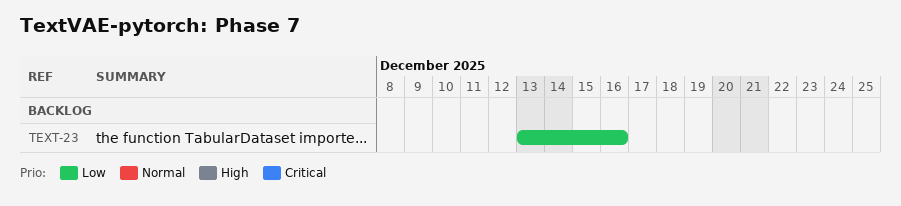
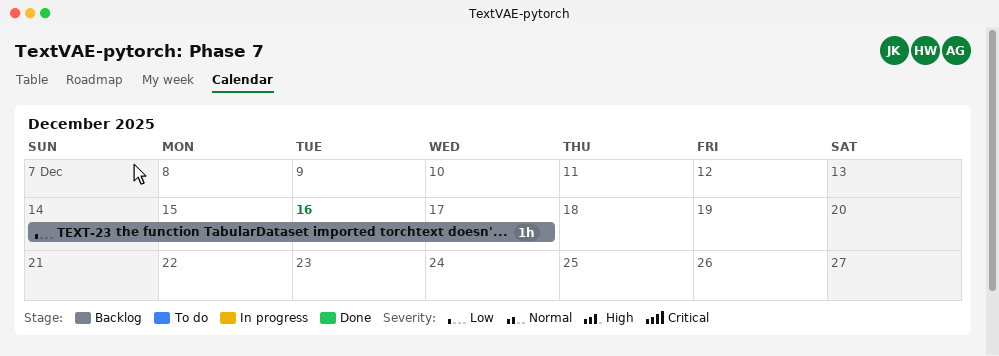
TEXT-23, start: Dec 13 -> Dec 14
TEXT-23, due: Dec 16 -> Dec 17

